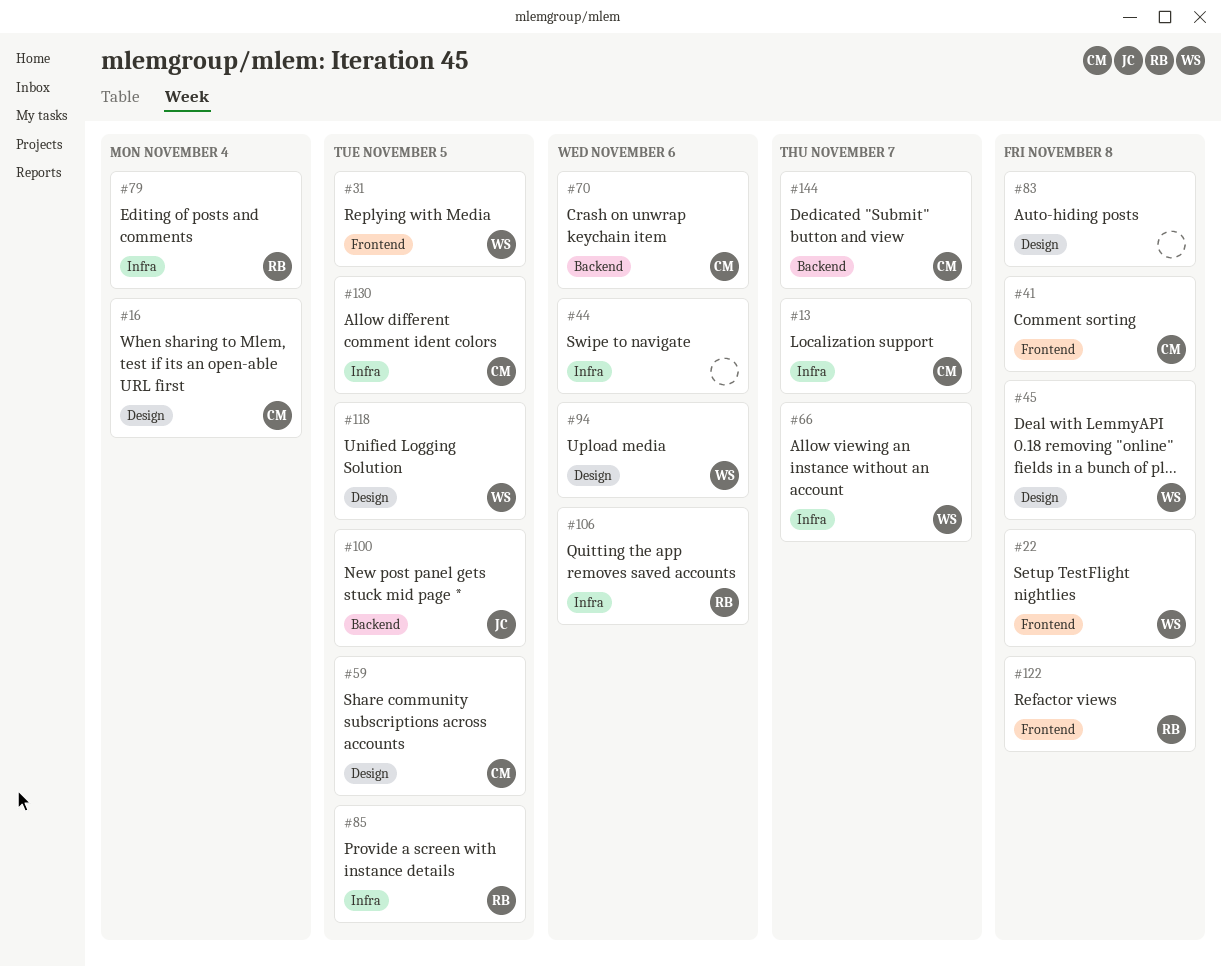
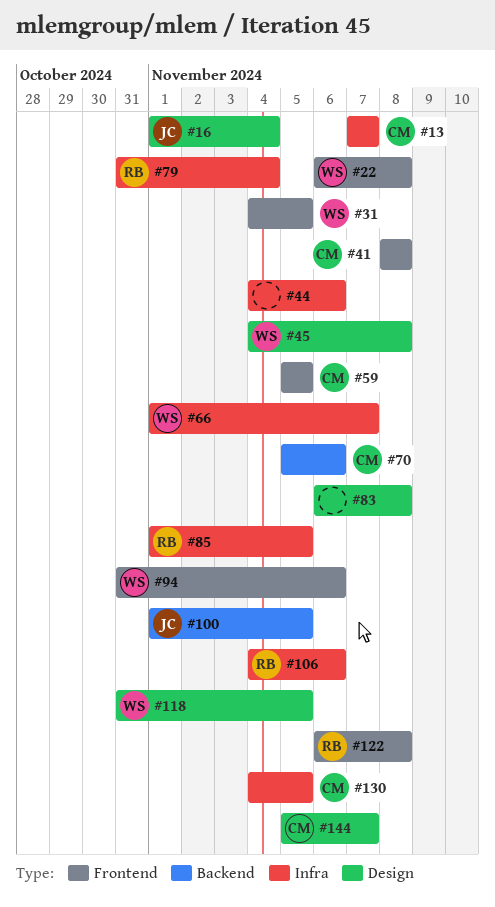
#16, owner: CM -> JC
#59, label: Design -> Frontend
#94, label: Design -> Frontend
#144, label: Backend -> Design

